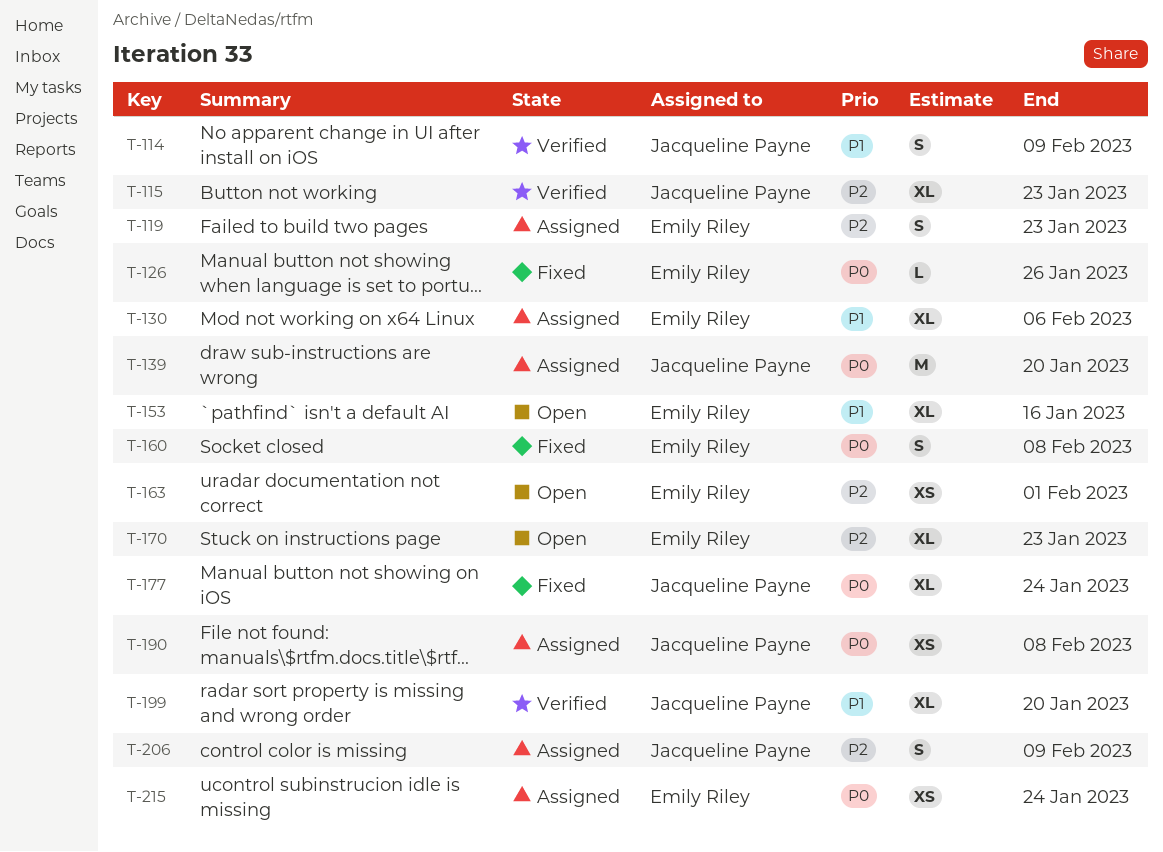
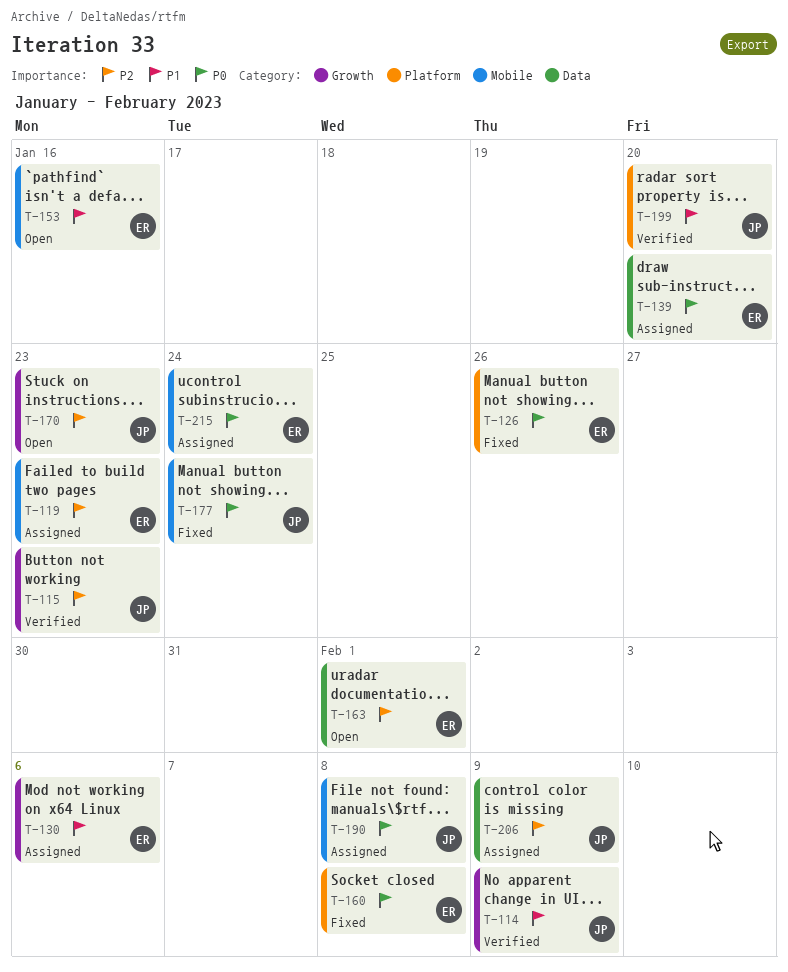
T-139, owner: Jacqueline Payne -> Emily Riley
T-170, owner: Emily Riley -> Jacqueline Payne

